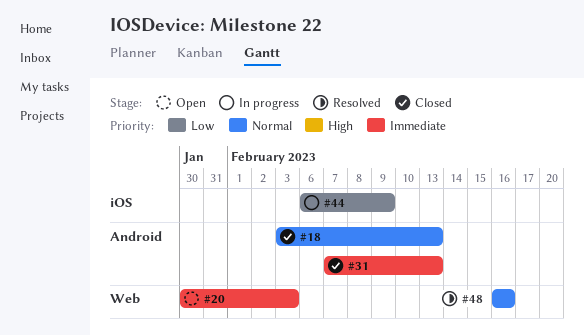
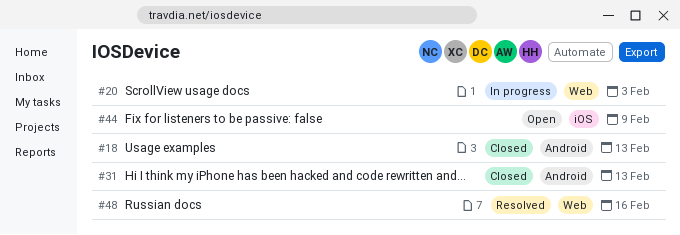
#20, status: Open -> In progress
#44, status: In progress -> Open

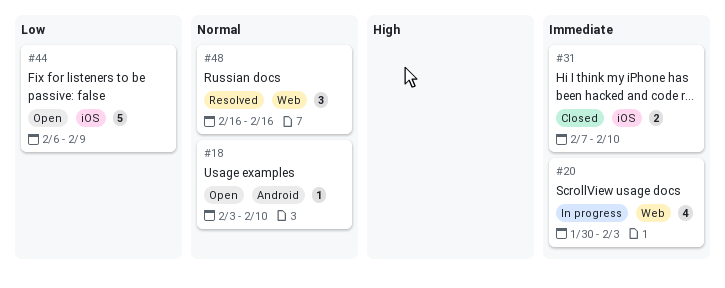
#18, status: Closed -> Open
#18, due: Feb 13 -> Feb 10
#31, label: Android -> iOS
#31, due: Feb 13 -> Feb 10

